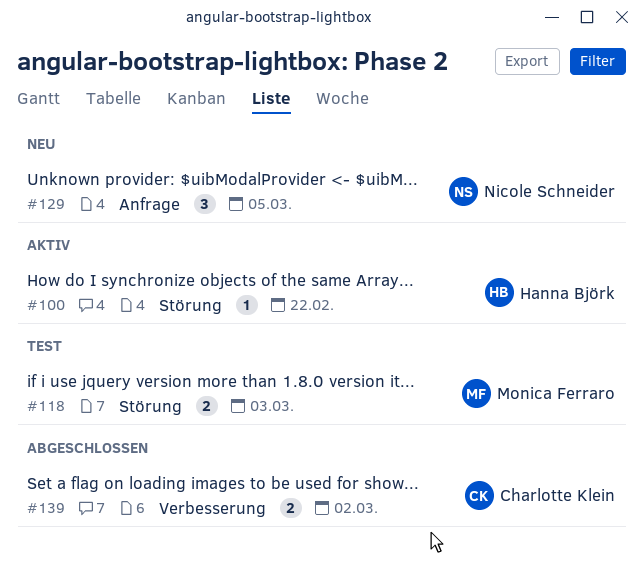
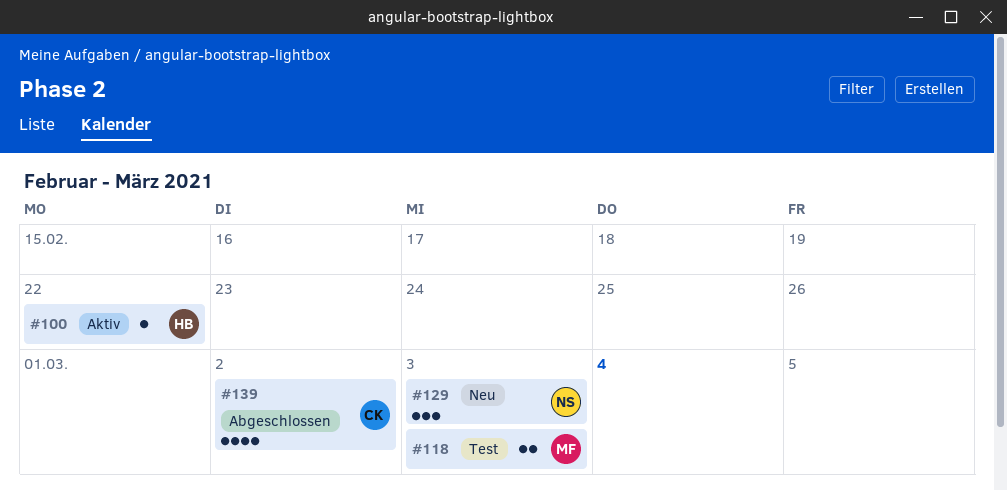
#129, due: Mar 5 -> Mar 3
#139, estimate: 2 -> 4

